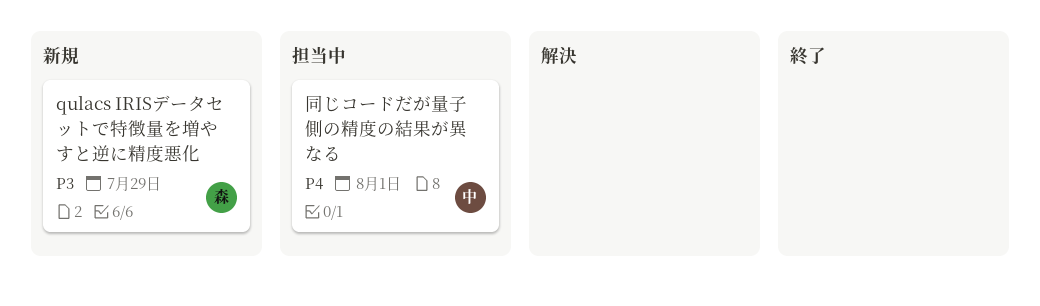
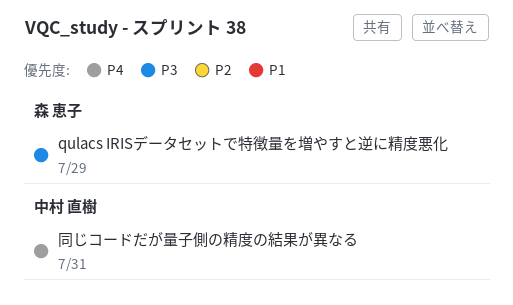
同じコードだが量子側の精度の結果が異なる, due: Aug 1 -> Jul 31

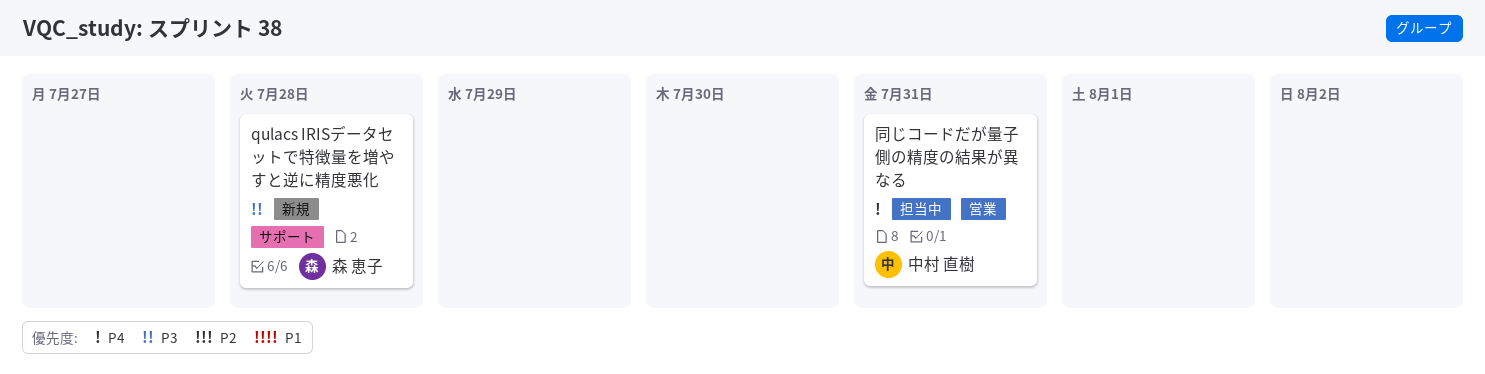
qulacs IRISデータセットで特徴量を増やすと逆に精度悪化, due: Jul 29 -> Jul 28

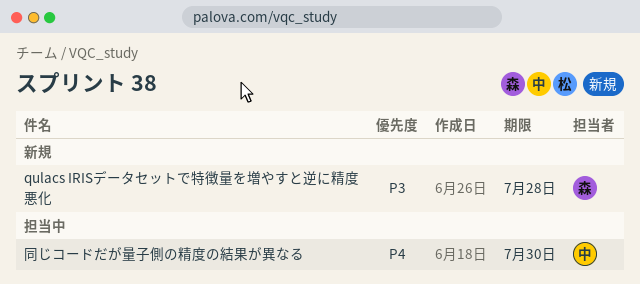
同じコードだが量子側の精度の結果が異なる, due: Jul 31 -> Jul 30

